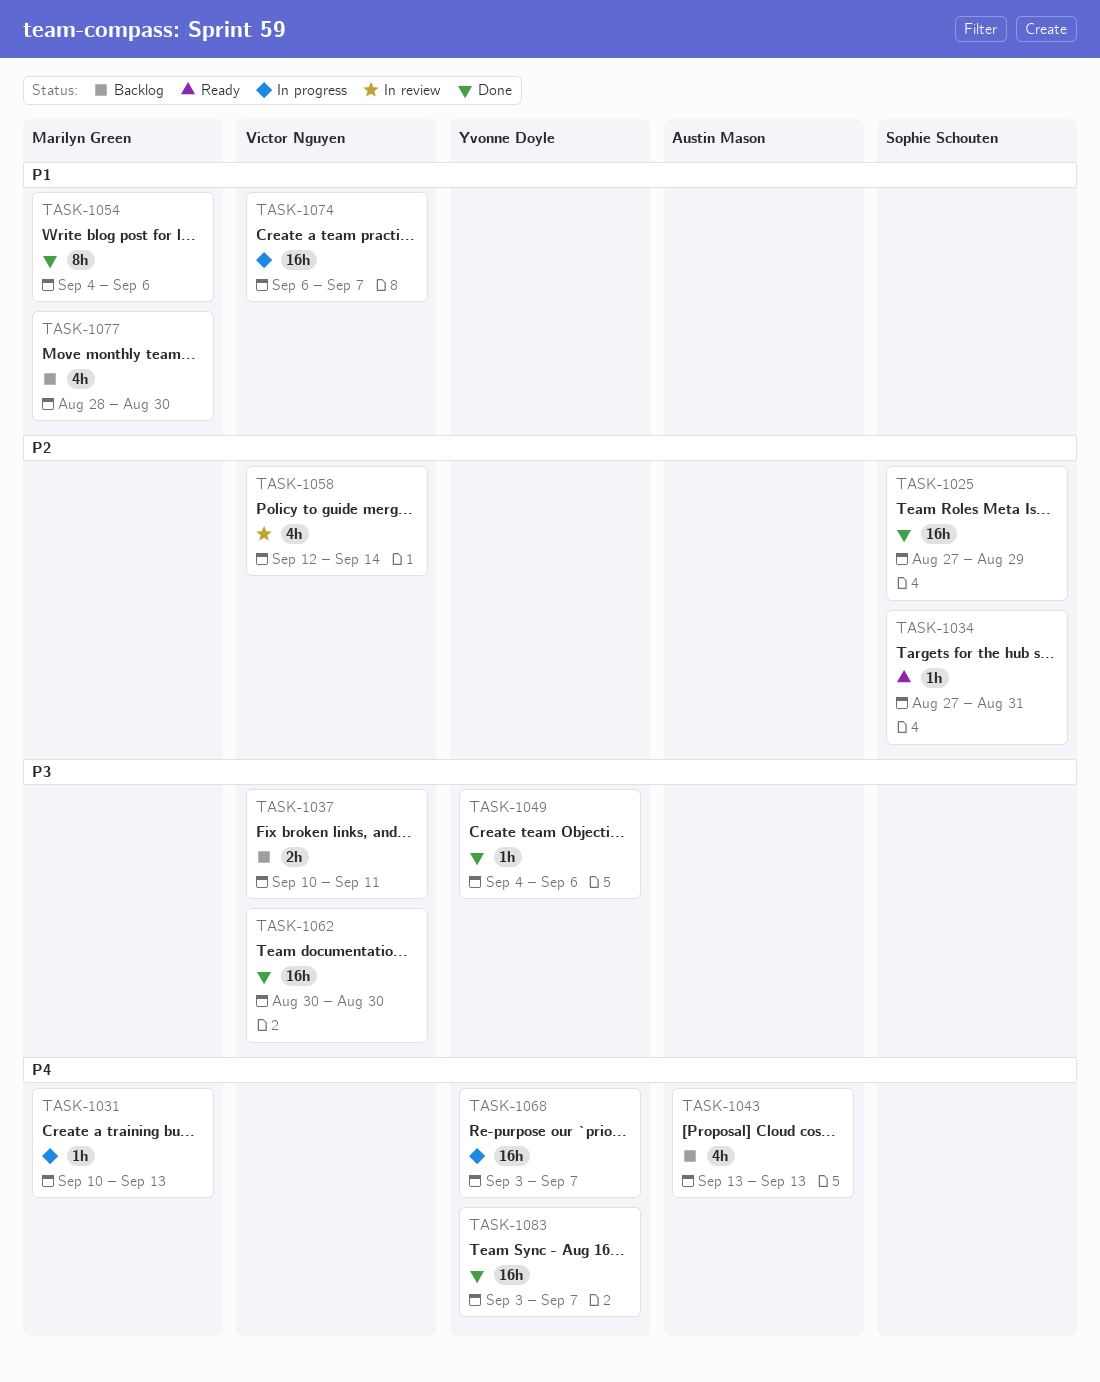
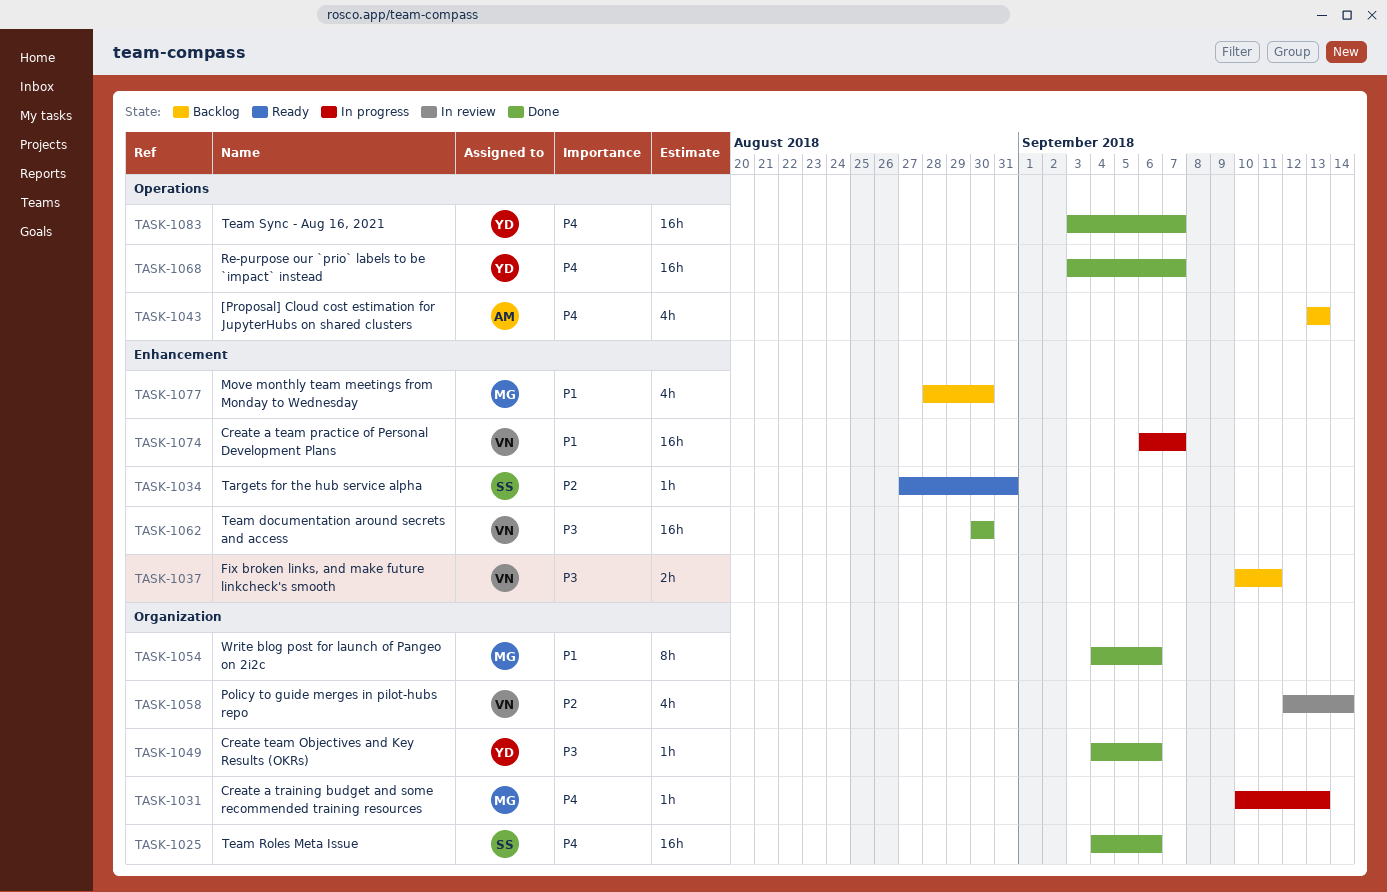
TASK-1025, priority: P2 -> P4
TASK-1025, start: Aug 27 -> Sep 4
TASK-1025, due: Aug 29 -> Sep 6
TASK-1068, status: In progress -> Done

